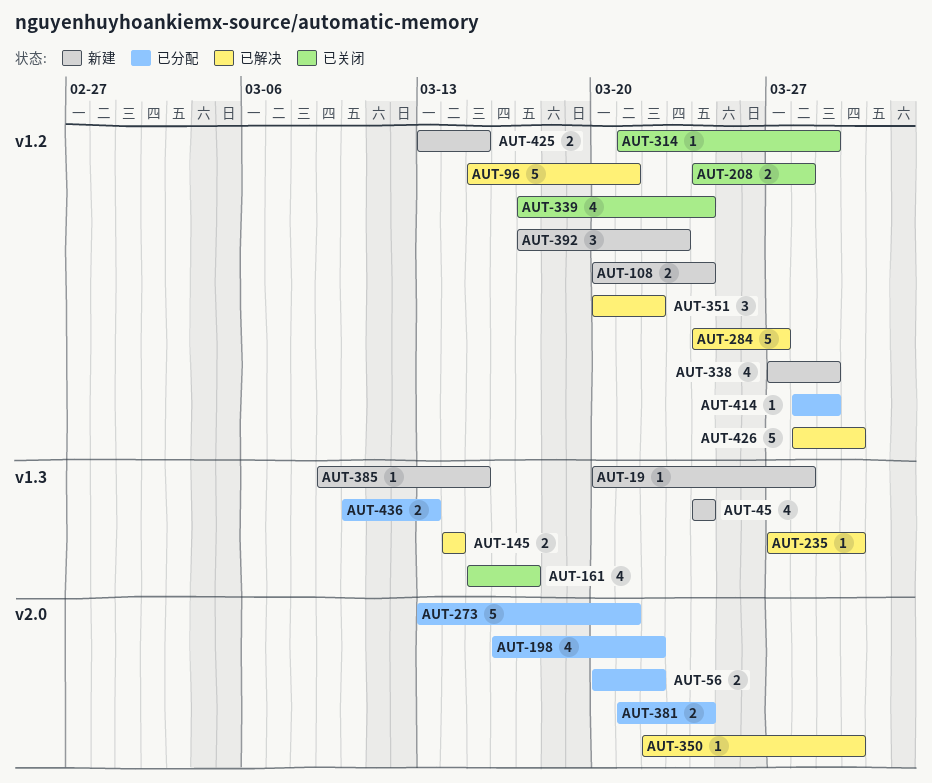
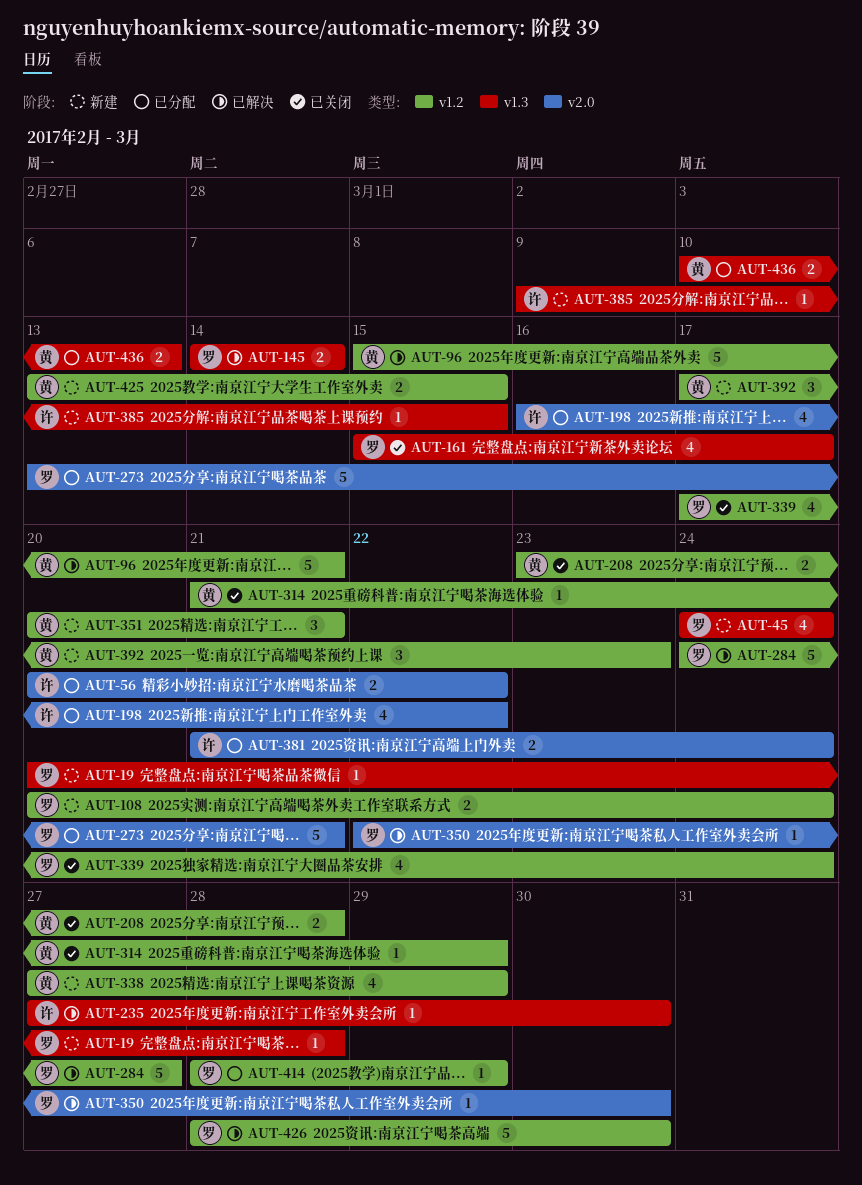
AUT-208, start: Mar 24 -> Mar 23
AUT-351, status: 已解决 -> 新建
AUT-351, due: Mar 22 -> Mar 21

